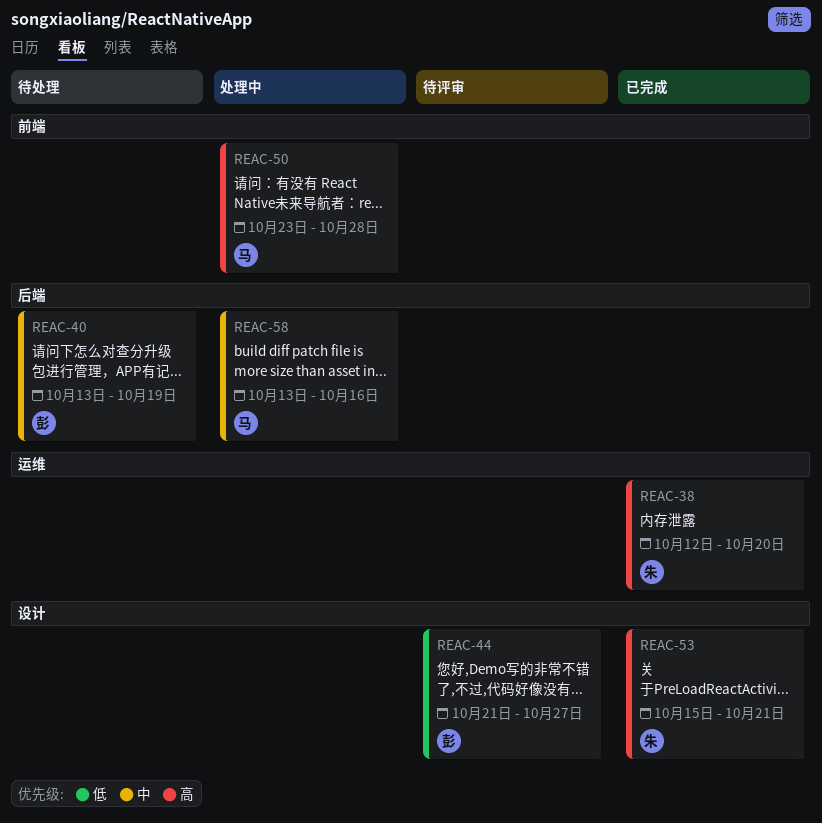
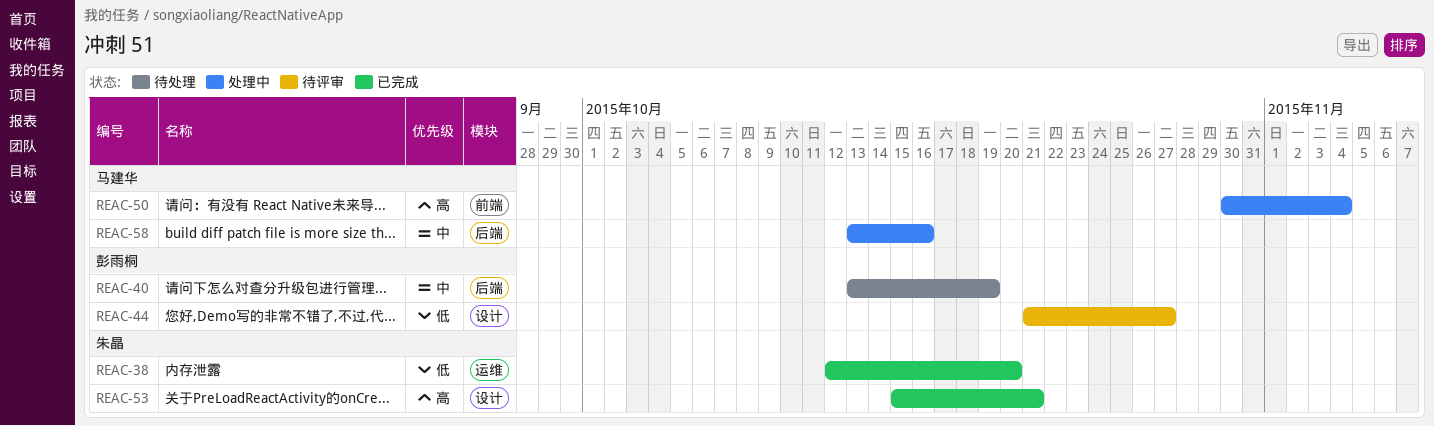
REAC-38, priority: 高 -> 低
REAC-50, start: Oct 23 -> Oct 30
REAC-50, due: Oct 28 -> Nov 4

